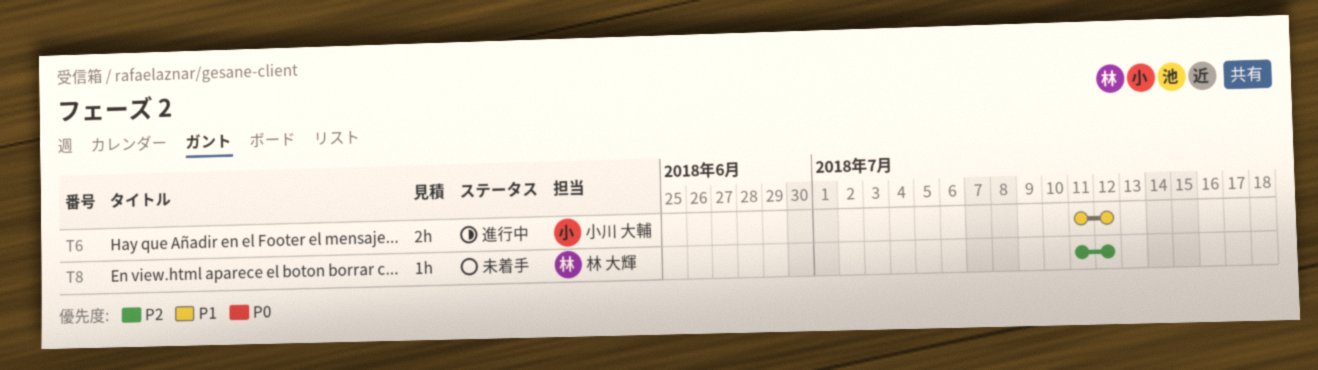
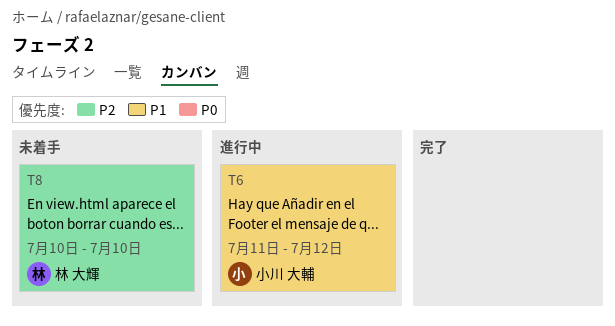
T8, start: Jul 11 -> Jul 10
T8, due: Jul 12 -> Jul 10

